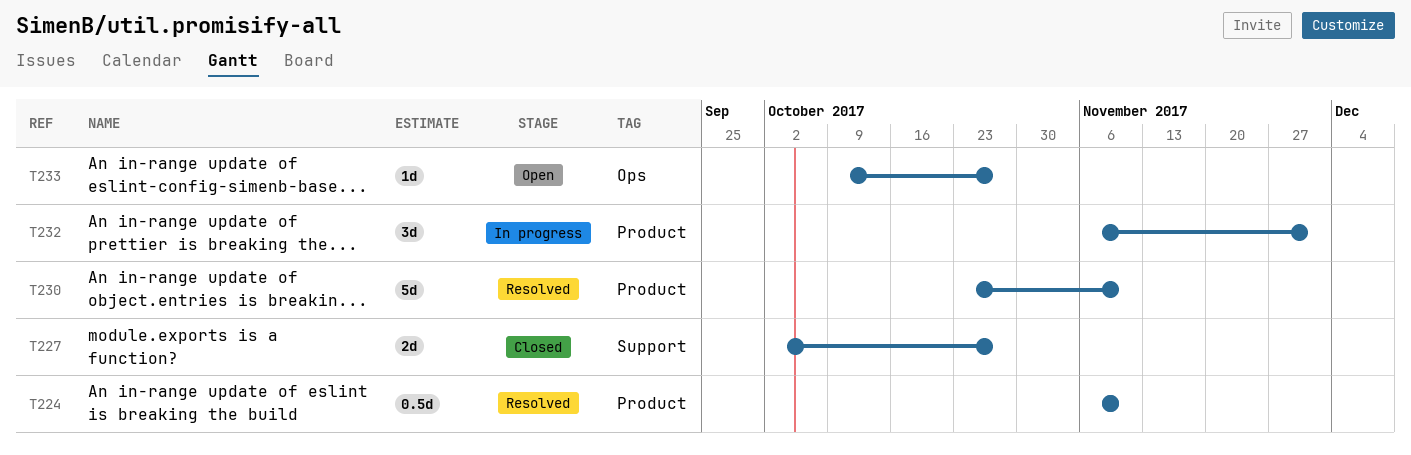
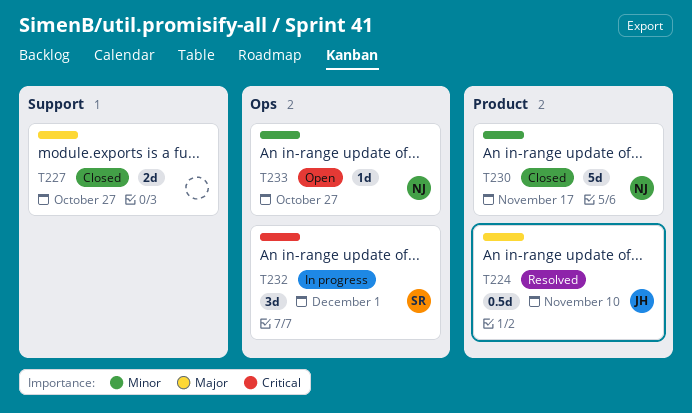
T230, status: Resolved -> Closed
T230, due: Nov 10 -> Nov 17
T232, label: Product -> Ops

